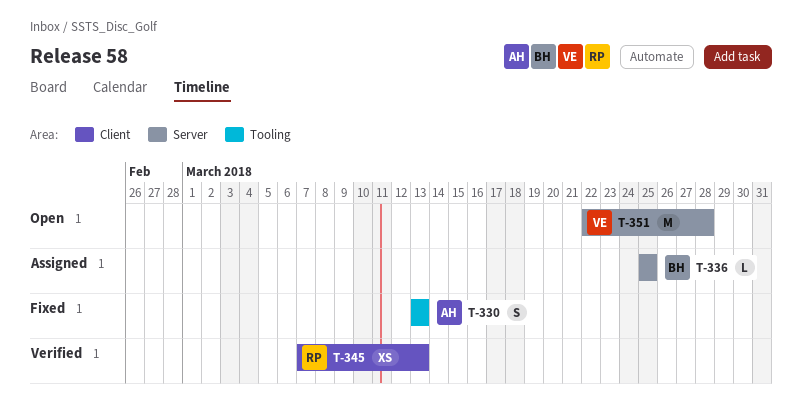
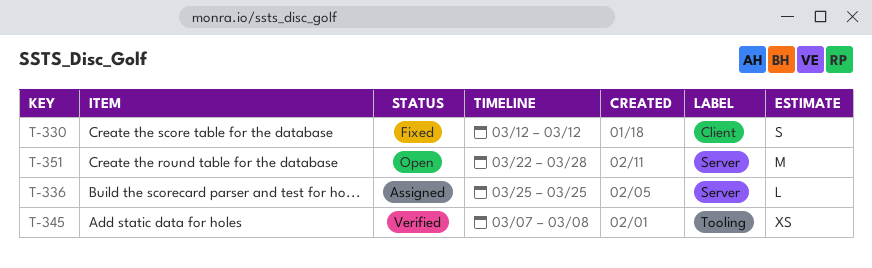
T-330, label: Tooling -> Client
T-330, start: Mar 13 -> Mar 12
T-330, due: Mar 13 -> Mar 12
T-345, label: Client -> Tooling
T-345, due: Mar 13 -> Mar 8

